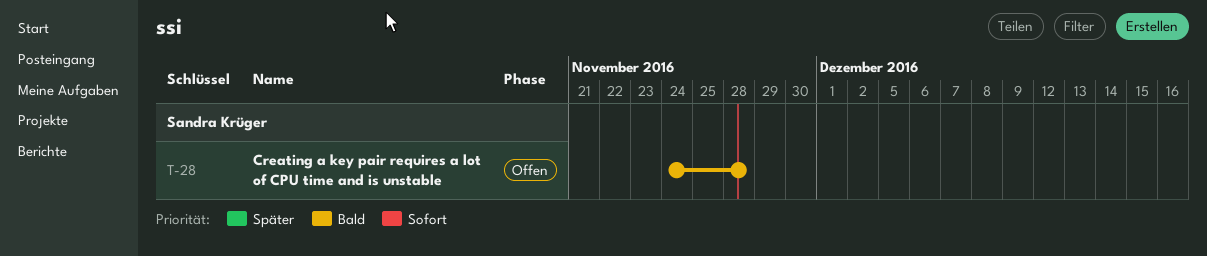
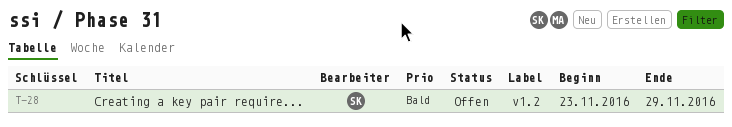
T-28, start: Nov 24 -> Nov 23
T-28, due: Nov 28 -> Nov 29

